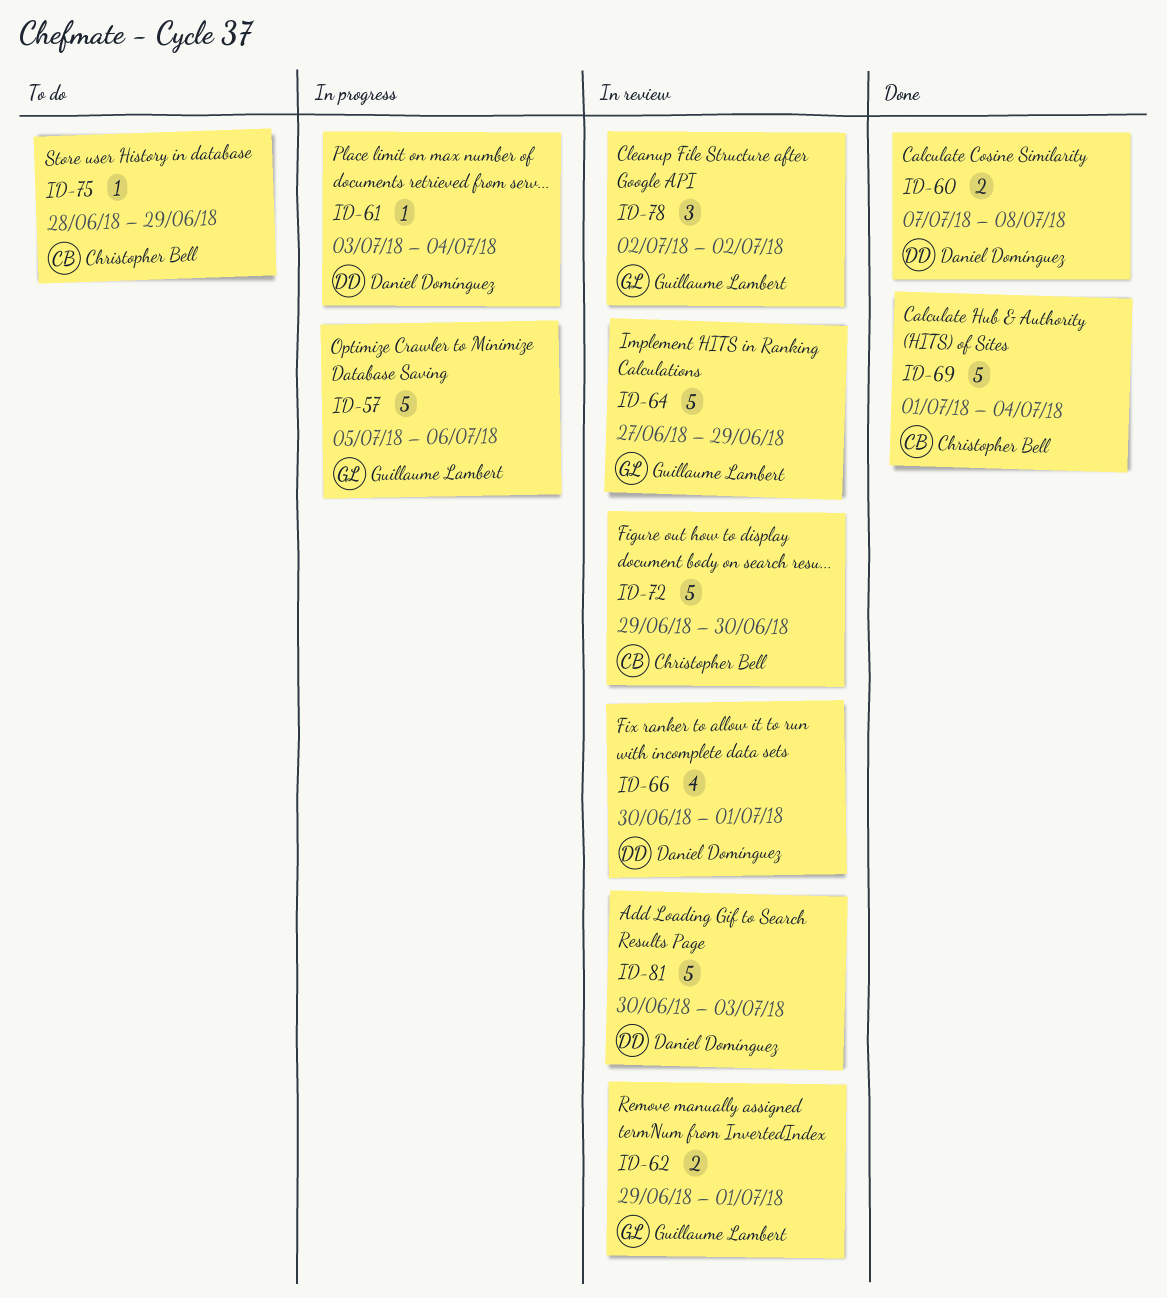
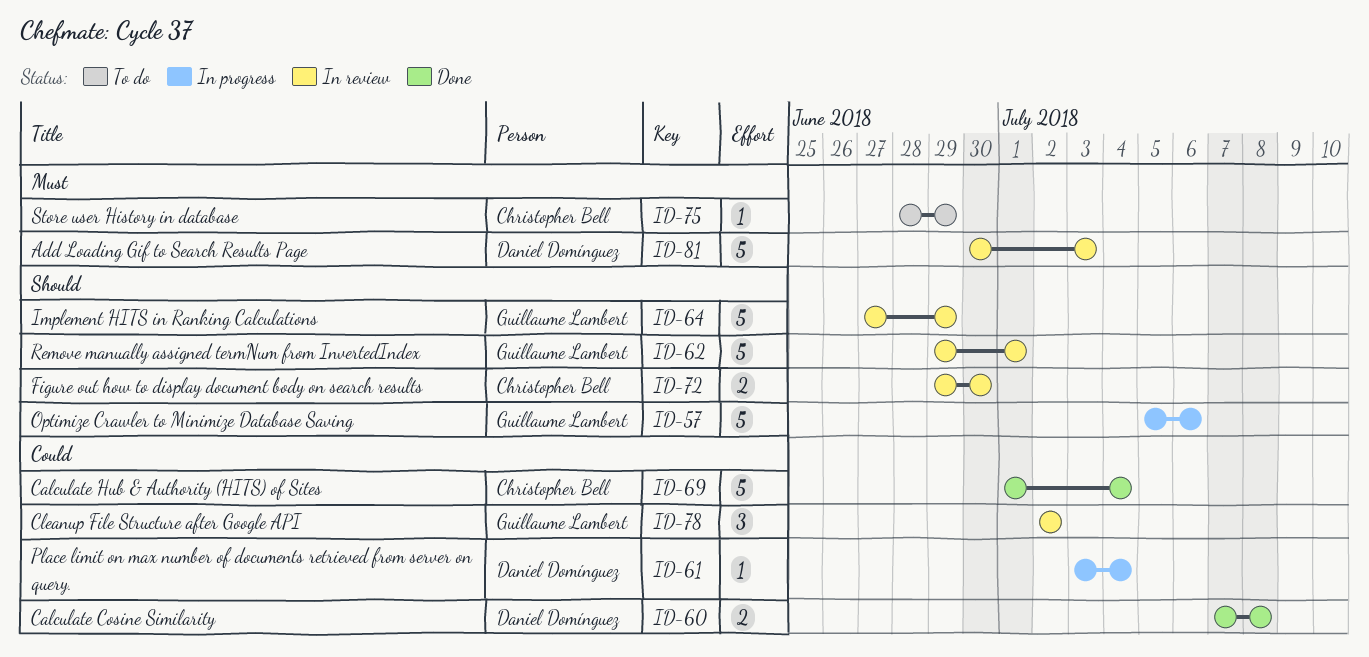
ID-62, estimate: 2 -> 5
ID-66: present -> none
ID-72, estimate: 5 -> 2

